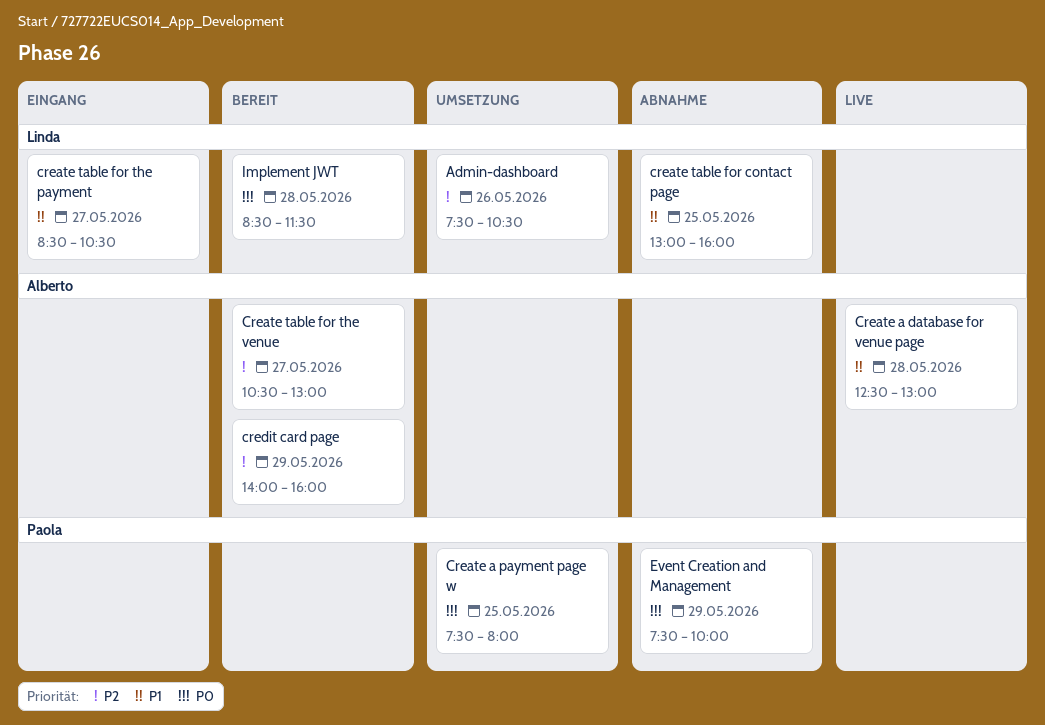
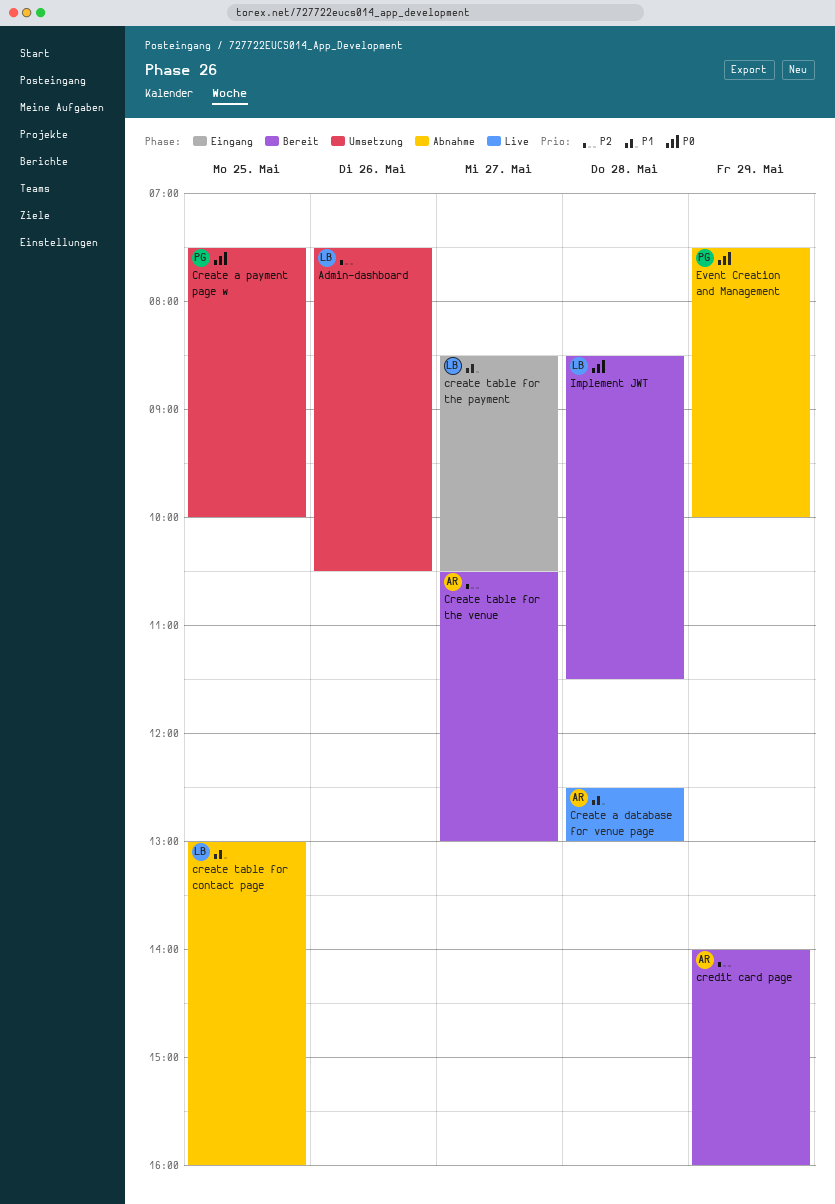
Create a payment page w, ends: 08:00 -> 10:00

